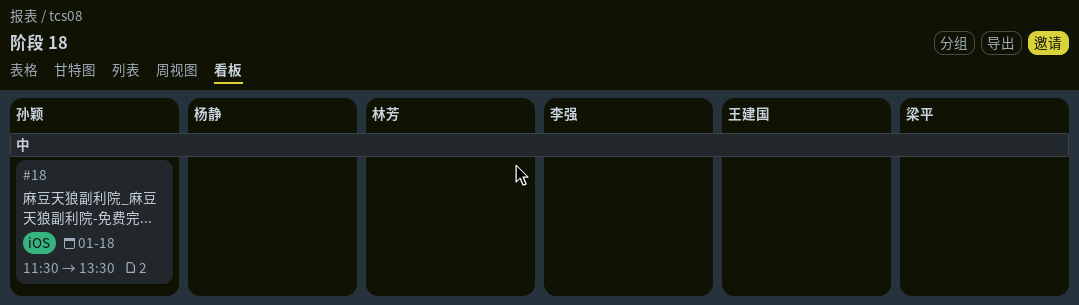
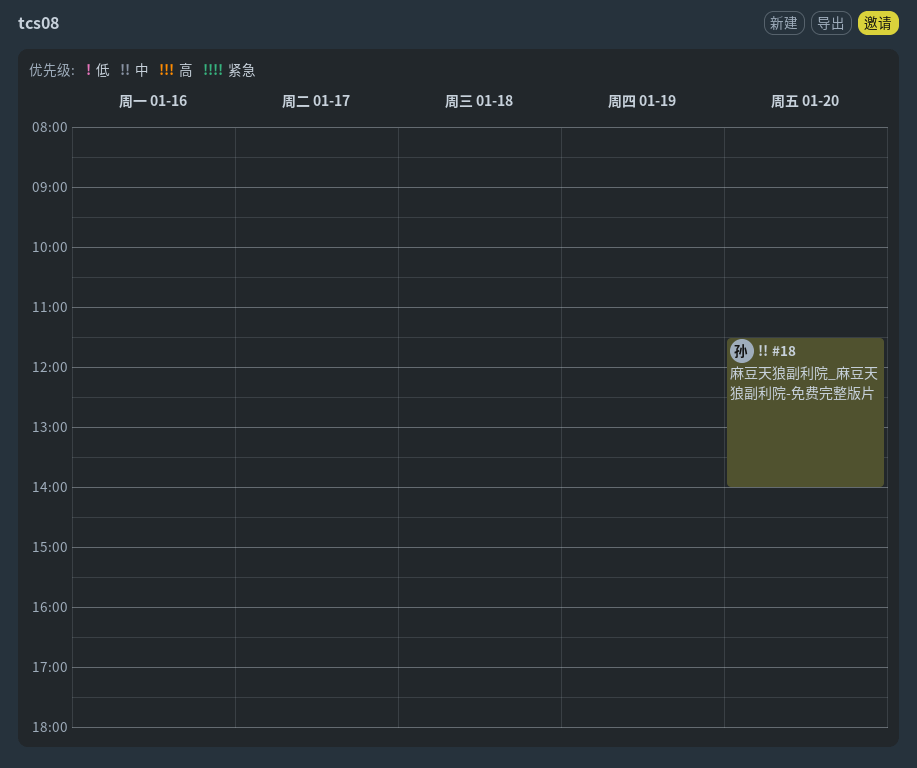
#18, day: Jan 18 -> Jan 20
#18, ends: 13:30 -> 14:00

